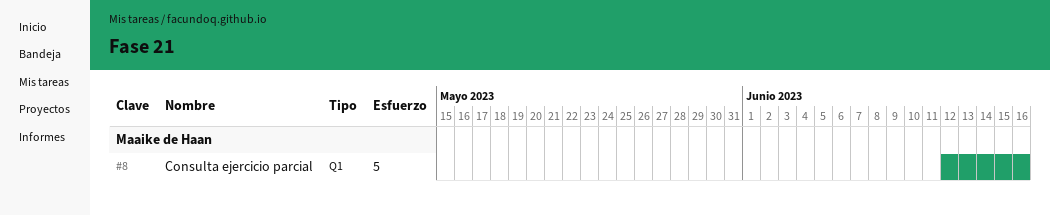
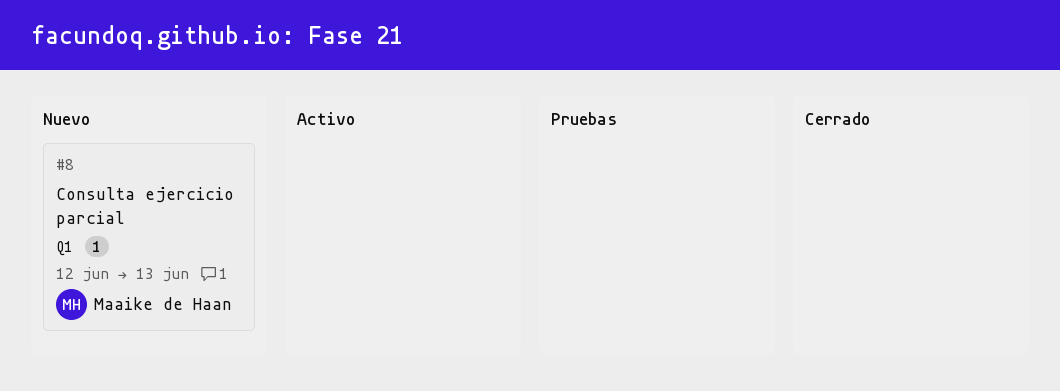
#8, estimate: 5 -> 1
#8, due: Jun 16 -> Jun 13

